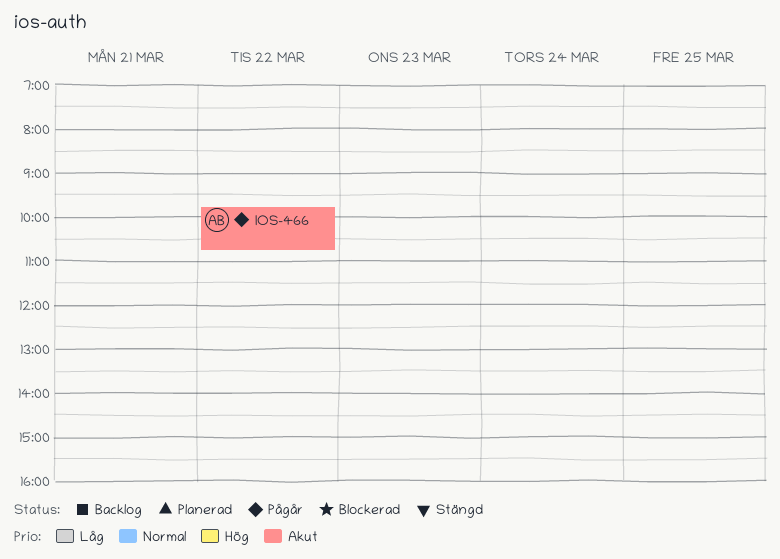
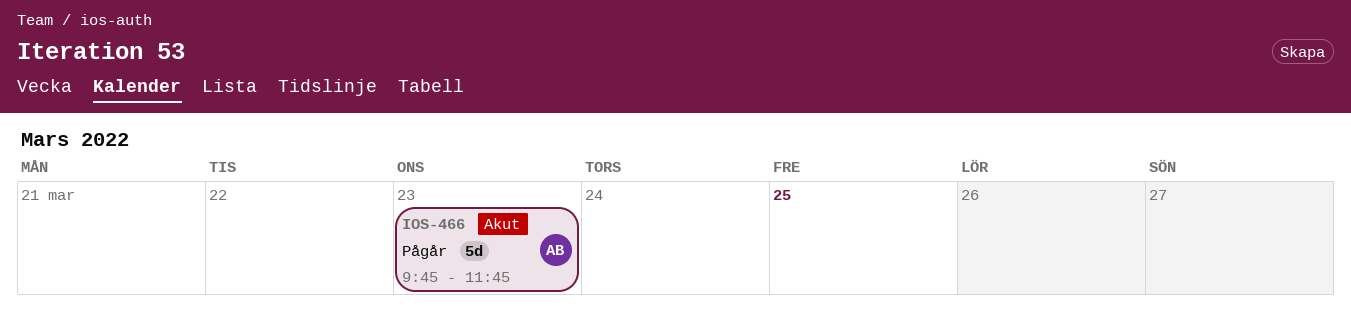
IOS-466, day: Mar 22 -> Mar 23
IOS-466, ends: 10:45 -> 11:45

